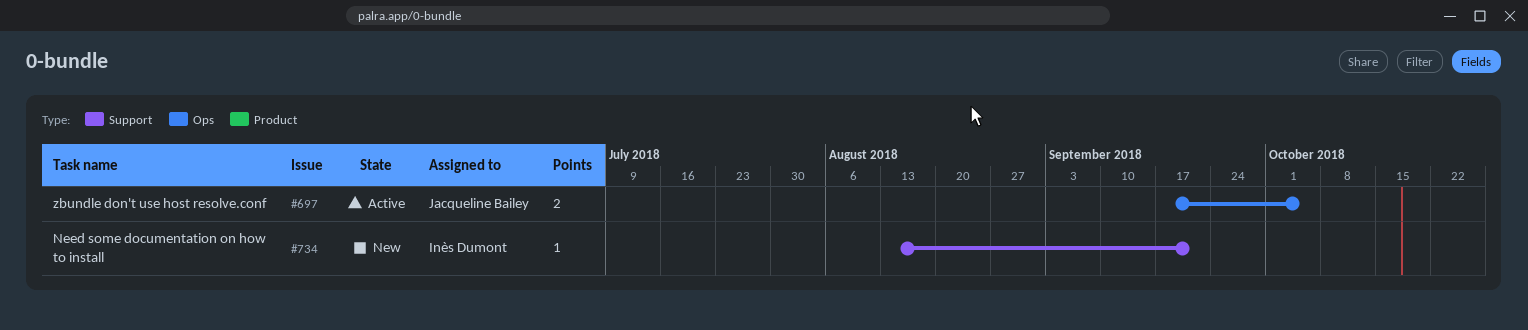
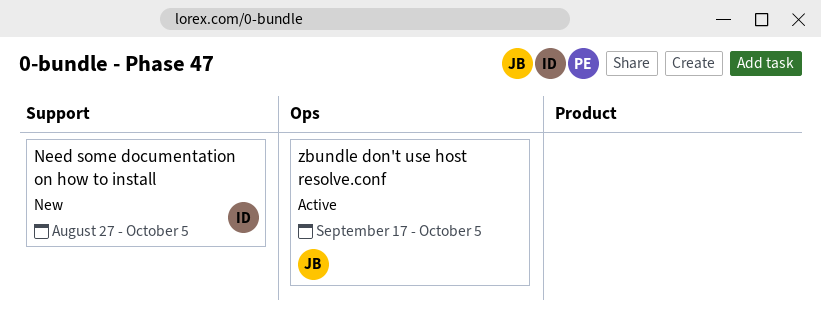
Need some documentation on how to install, start: Aug 13 -> Aug 27
Need some documentation on how to install, due: Sep 21 -> Oct 5

